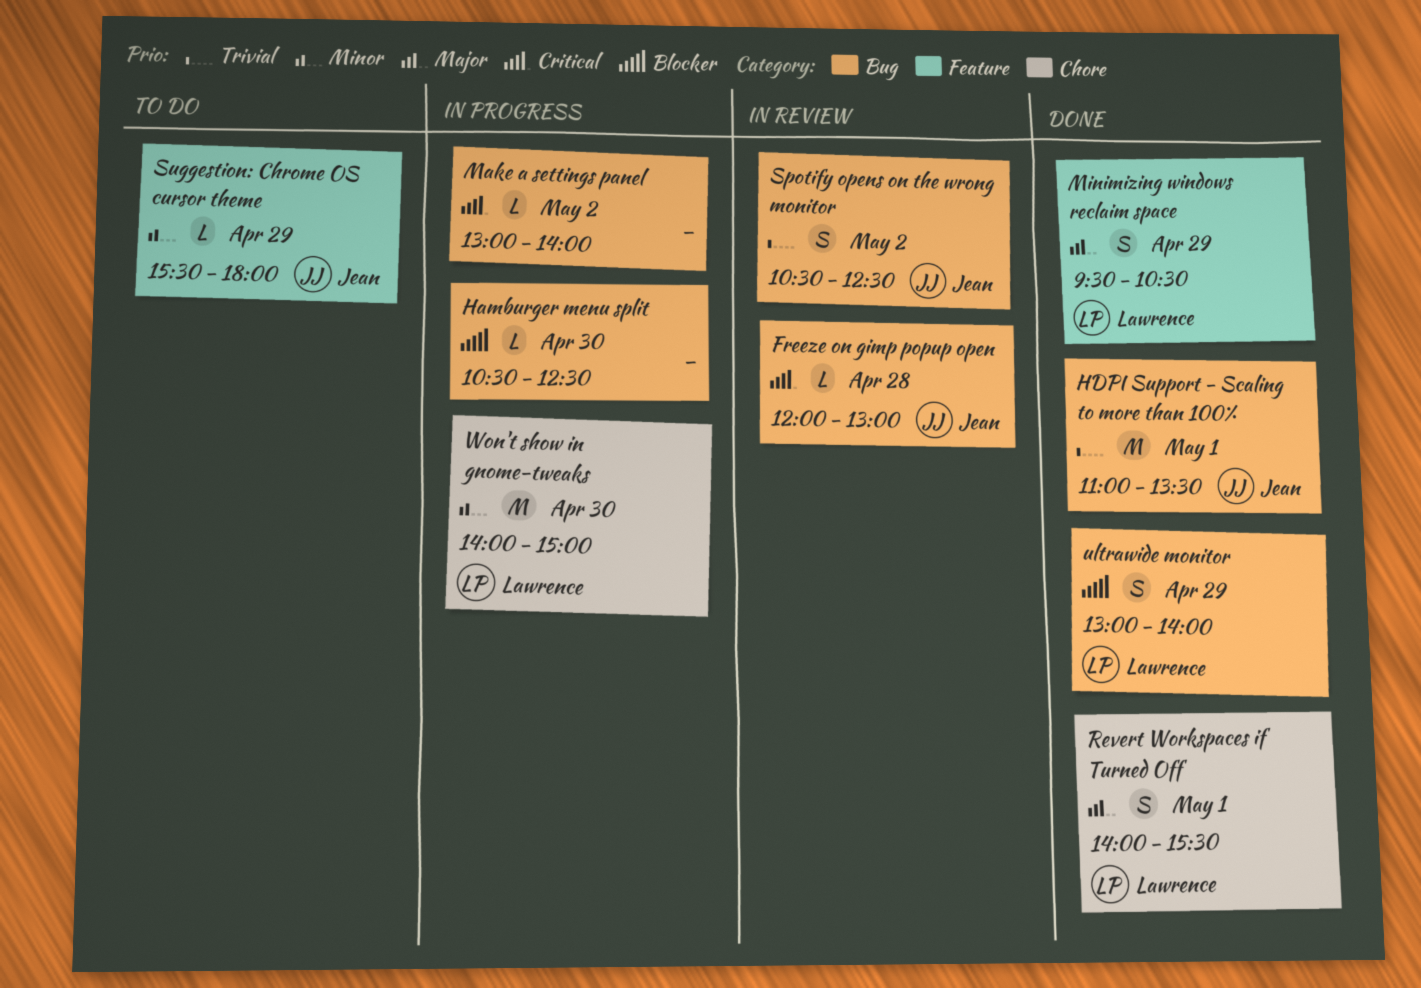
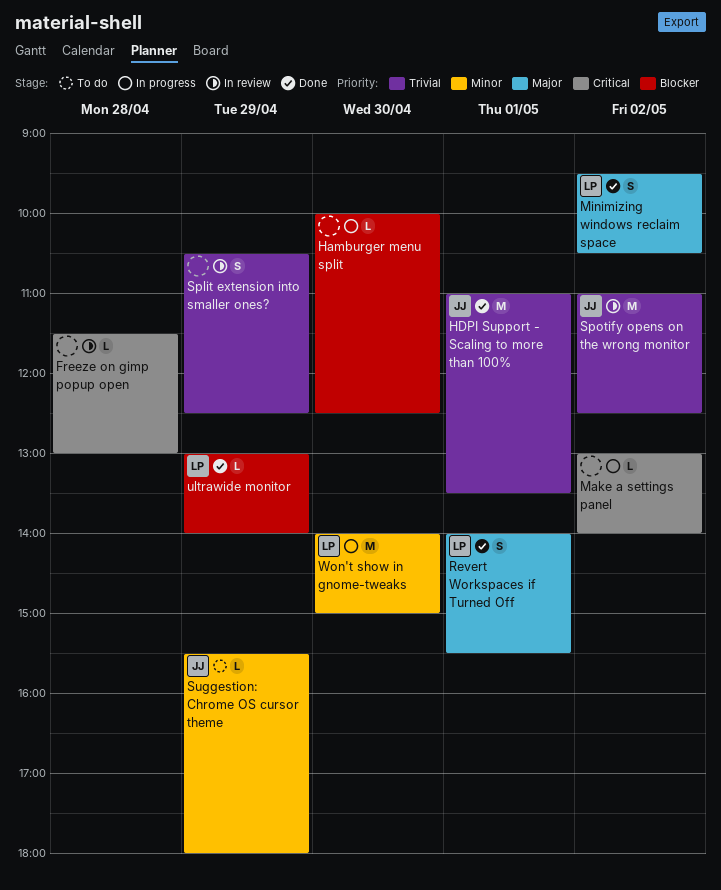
Freeze on gimp popup open, owner: Jean -> none
Freeze on gimp popup open, begins: 12:00 -> 11:30
Hamburger menu split, begins: 10:30 -> 10:00
Minimizing windows reclaim space, day: Apr 29 -> May 2
Split extension into smaller ones?: none -> present
Spotify opens on the wrong monitor, estimate: S -> M
Spotify opens on the wrong monitor, begins: 10:30 -> 11:00
ultrawide monitor, estimate: S -> L

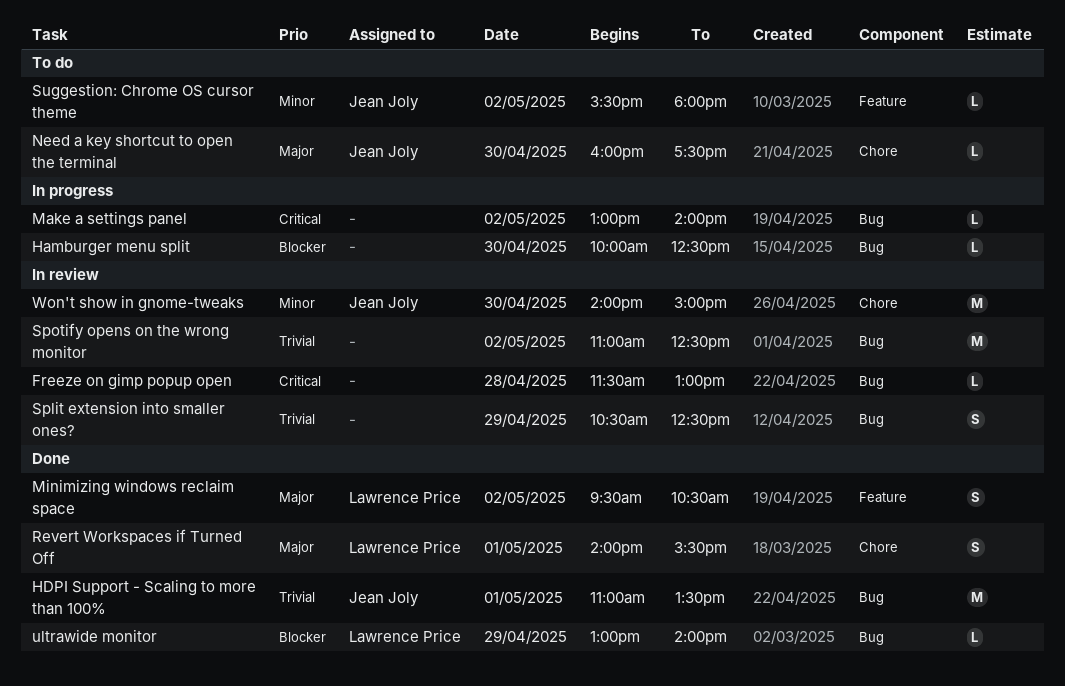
Need a key shortcut to open the terminal: none -> present
Spotify opens on the wrong monitor, owner: Jean Joly -> none
Suggestion: Chrome OS cursor theme, day: Apr 29 -> May 2
Won't show in gnome-tweaks, status: In progress -> In review
Won't show in gnome-tweaks, owner: Lawrence Price -> Jean Joly

